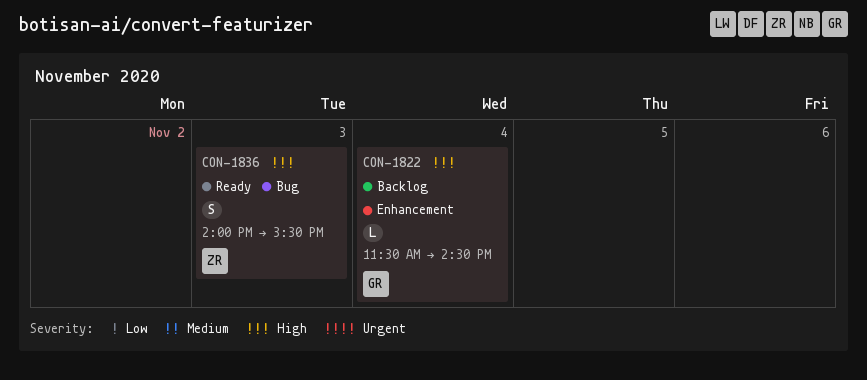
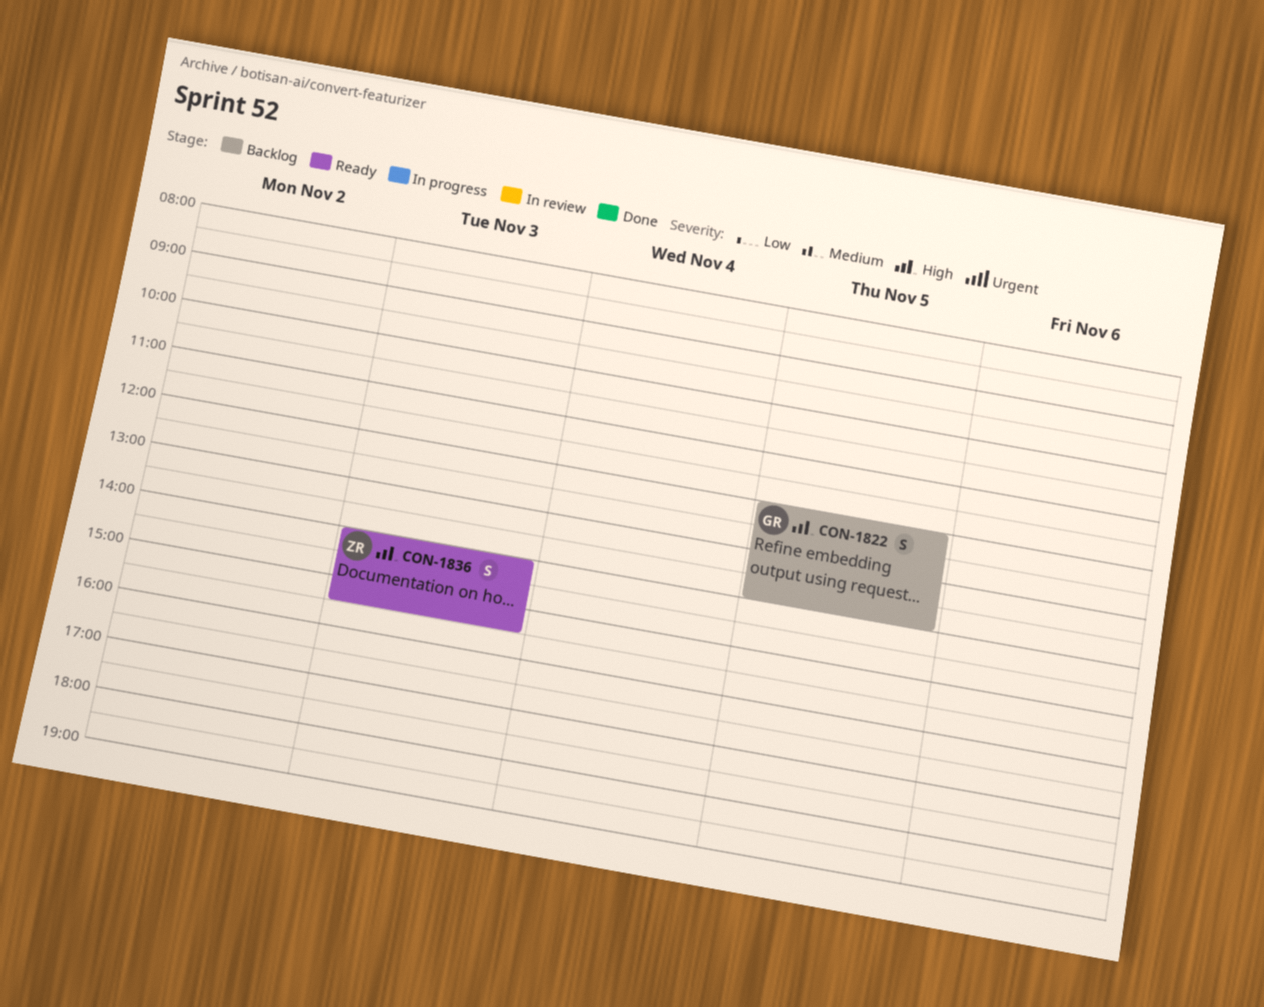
CON-1822, estimate: L -> S
CON-1822, day: Nov 4 -> Nov 5
CON-1822, begins: 11:30 -> 12:00
CON-1822, ends: 14:30 -> 14:00

